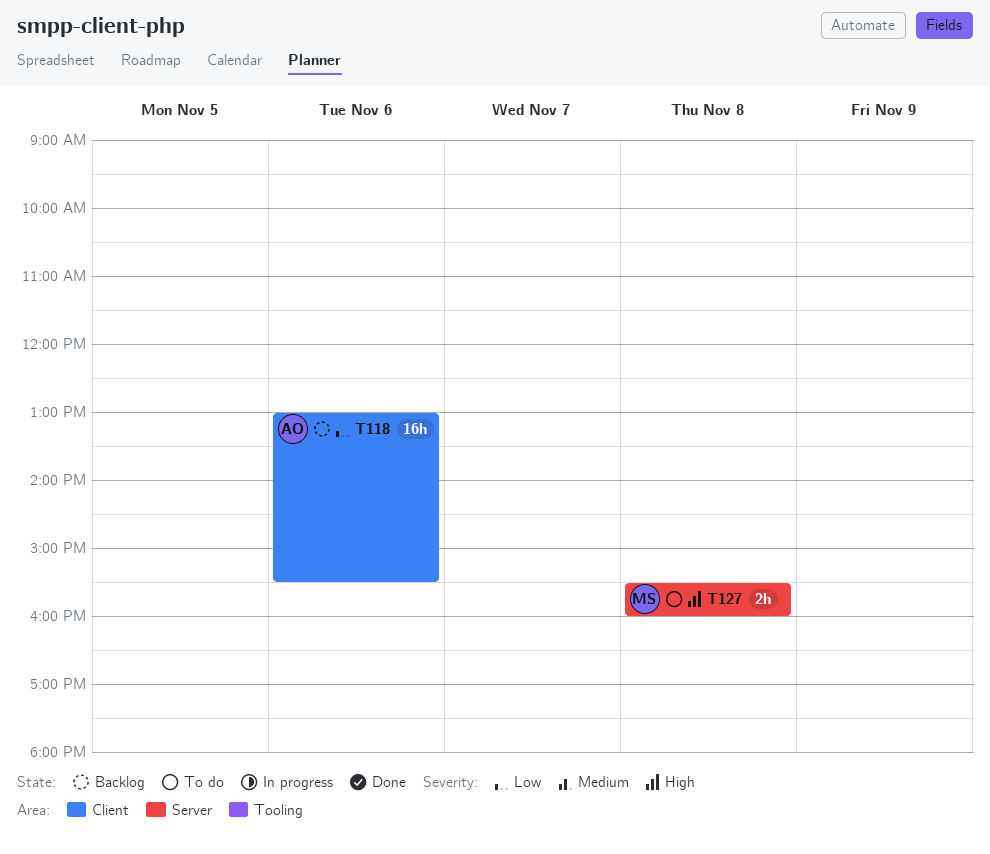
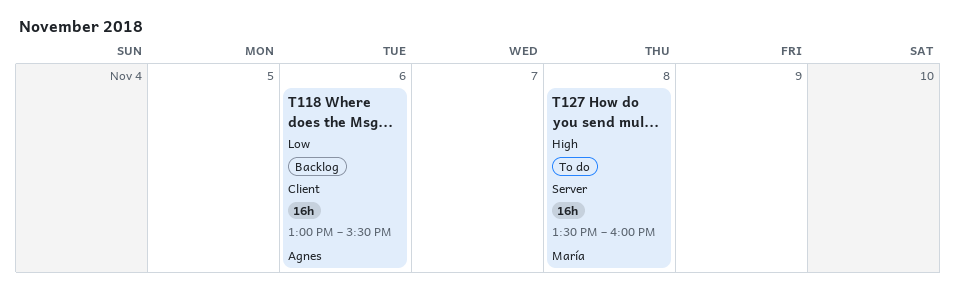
T127, estimate: 2h -> 16h
T127, begins: 15:30 -> 13:30

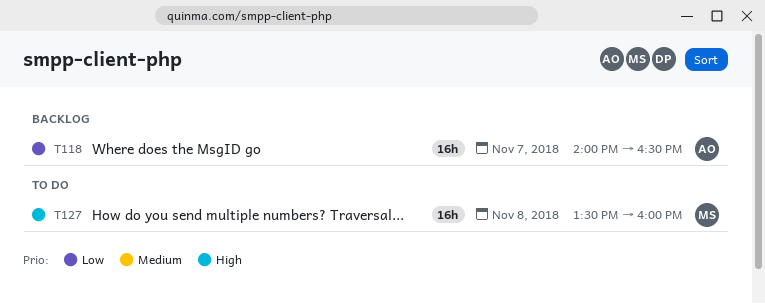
T118, day: Nov 6 -> Nov 7
T118, begins: 13:00 -> 14:00
T118, ends: 15:30 -> 16:30

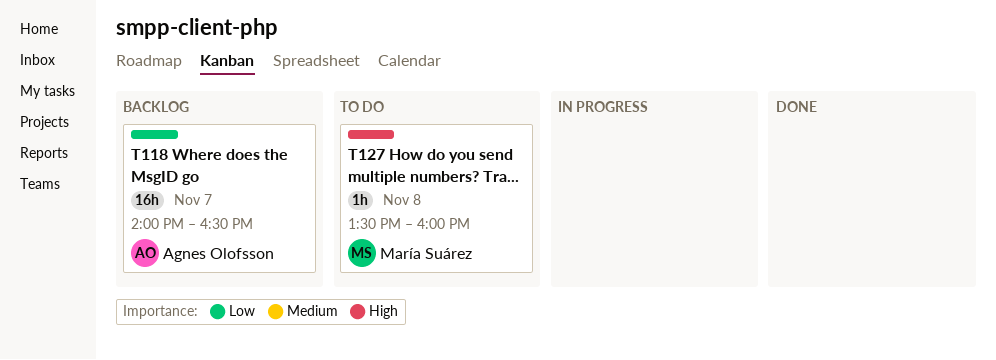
T127, estimate: 16h -> 1h

